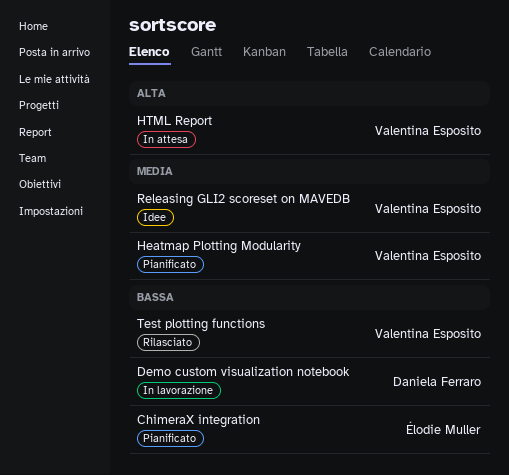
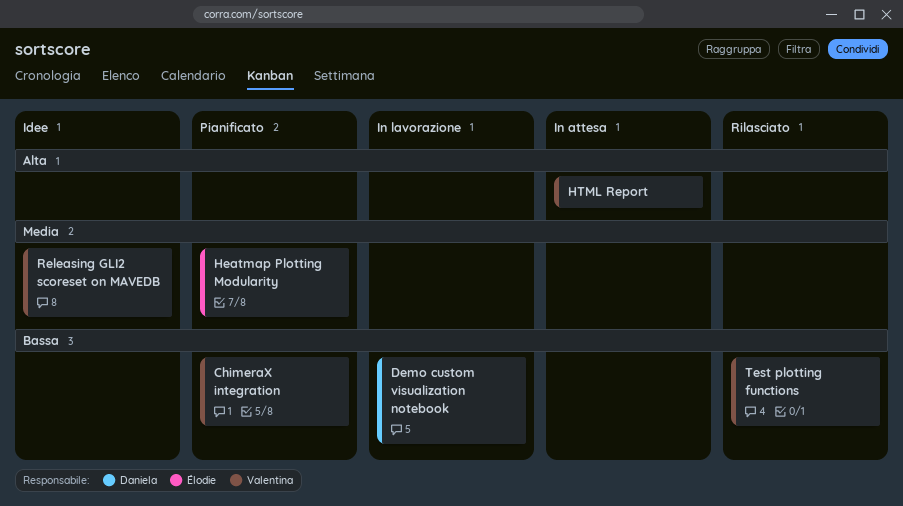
ChimeraX integration, owner: Élodie Muller -> Valentina Esposito
Heatmap Plotting Modularity, owner: Valentina Esposito -> Élodie Muller

